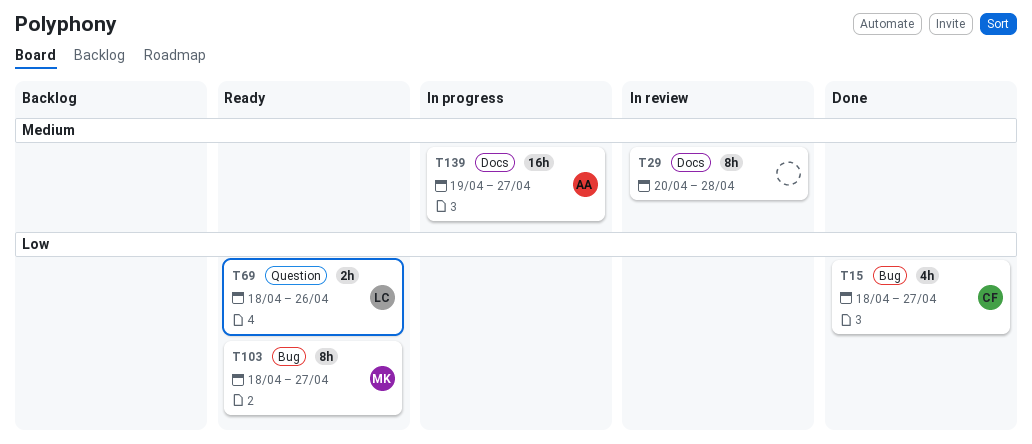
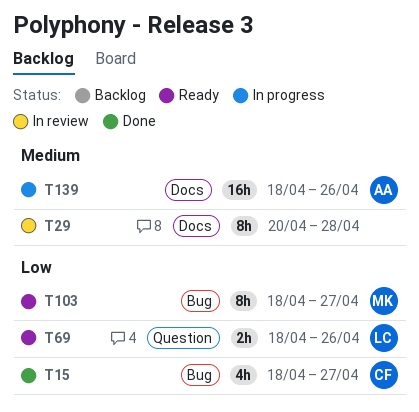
T139, start: Apr 19 -> Apr 18
T139, due: Apr 27 -> Apr 26

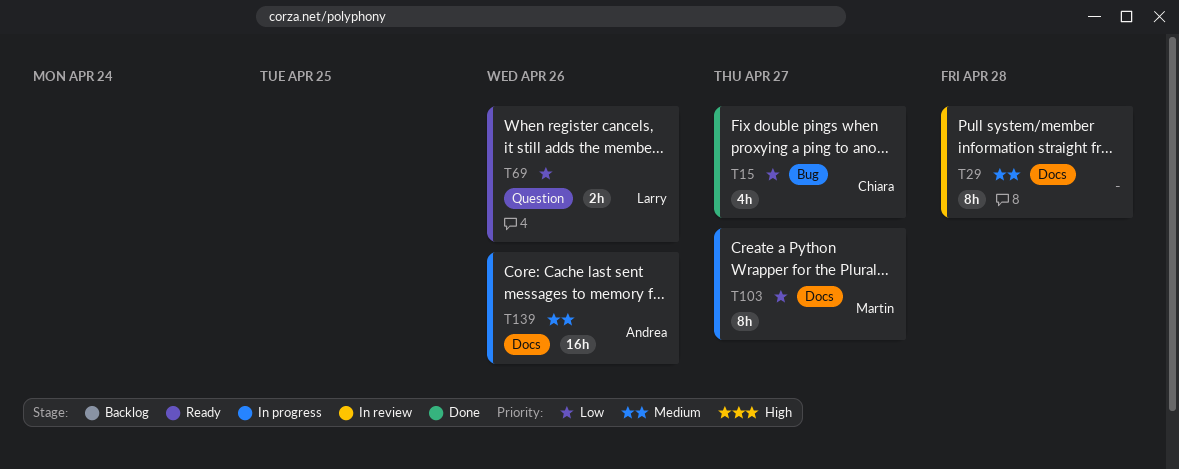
T103, status: Ready -> In progress
T103, label: Bug -> Docs

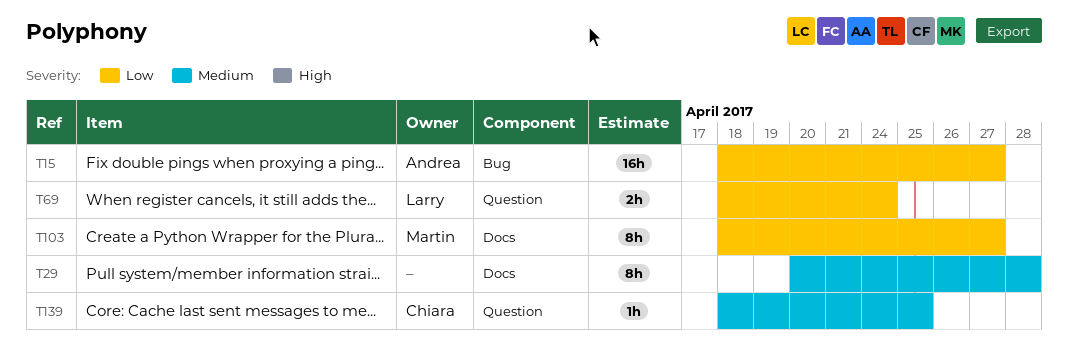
T15, owner: Chiara -> Andrea
T15, estimate: 4h -> 16h
T69, due: Apr 26 -> Apr 24
T139, owner: Andrea -> Chiara
T139, label: Docs -> Question
T139, estimate: 16h -> 1h
T139, due: Apr 26 -> Apr 25

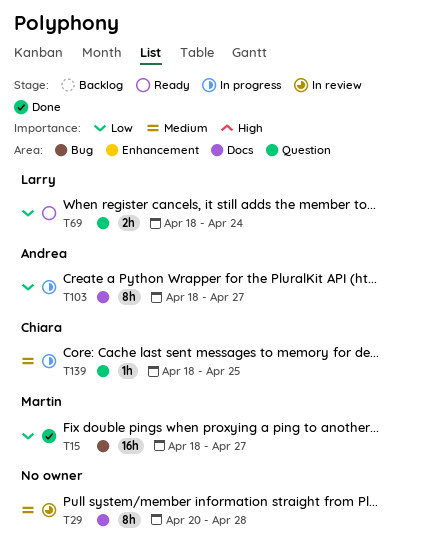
T15, owner: Andrea -> Martin
T103, owner: Martin -> Andrea

